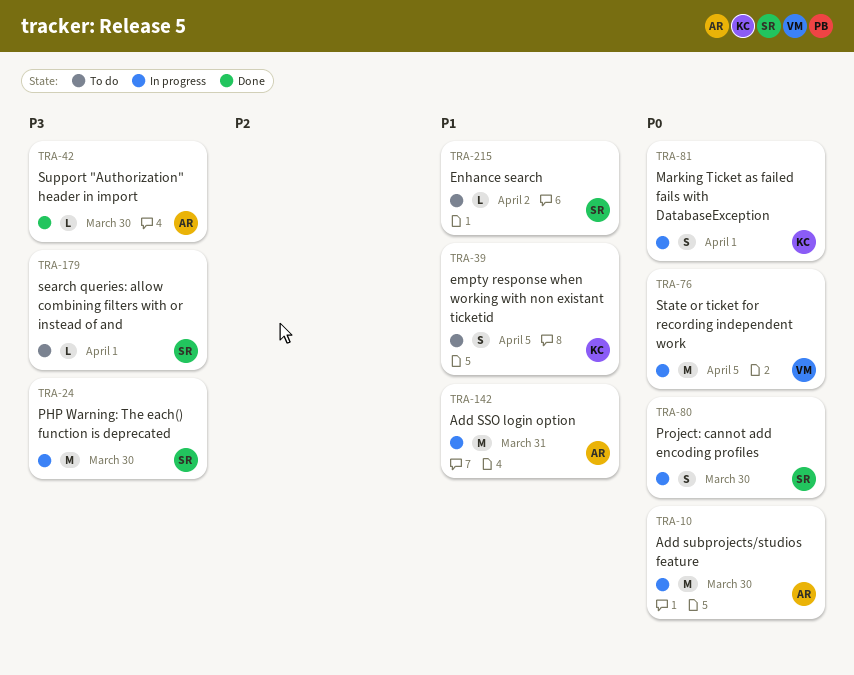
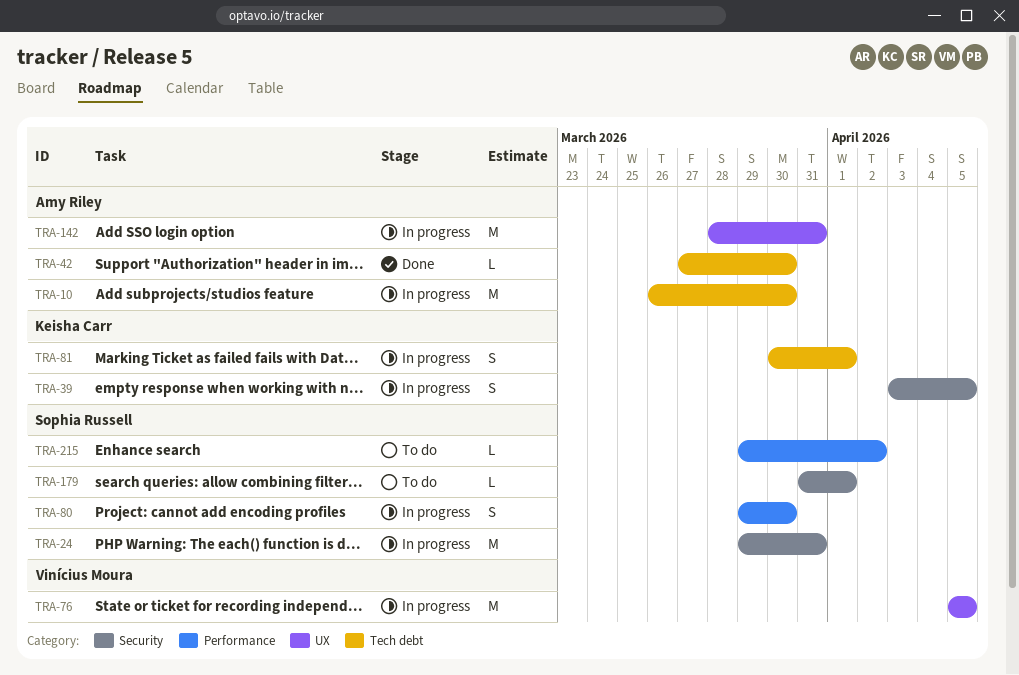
TRA-24, due: Mar 30 -> Mar 31
TRA-39, status: To do -> In progress

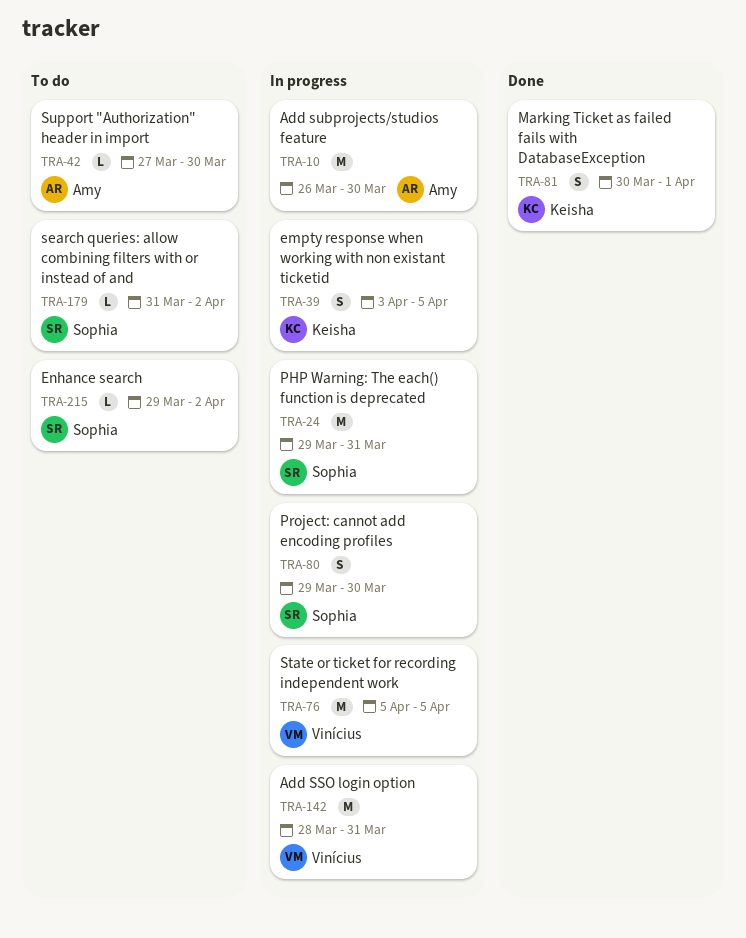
TRA-42, status: Done -> To do
TRA-81, status: In progress -> Done
TRA-142, owner: Amy Riley -> Vinícius Moura
TRA-179, due: Apr 1 -> Apr 2

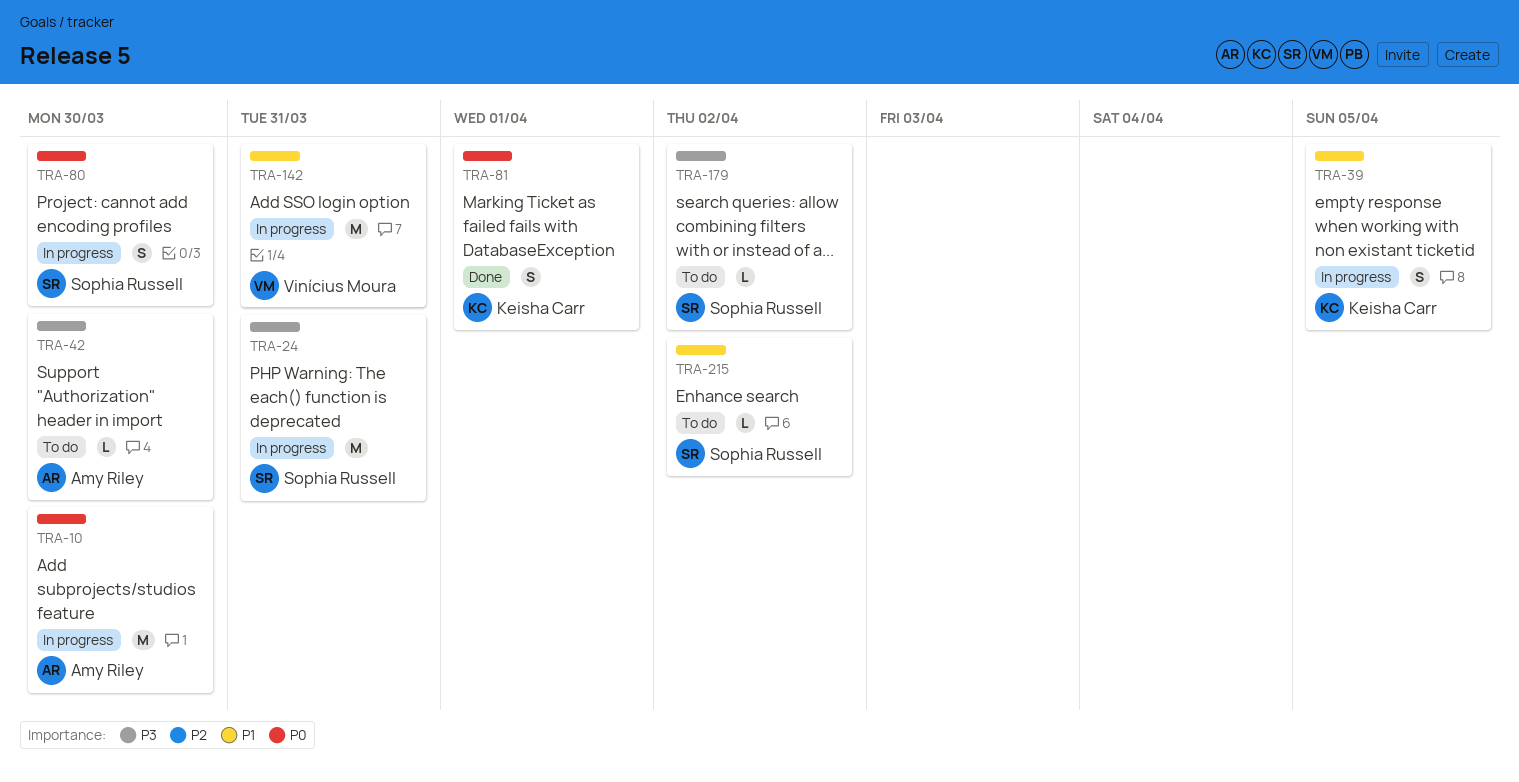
TRA-76: present -> none

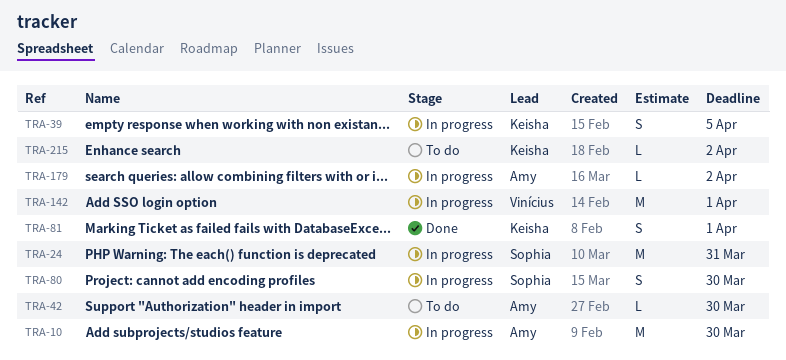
TRA-142, due: Mar 31 -> Apr 1
TRA-179, status: To do -> In progress
TRA-179, owner: Sophia Russell -> Amy Riley
TRA-215, owner: Sophia Russell -> Keisha Carr

